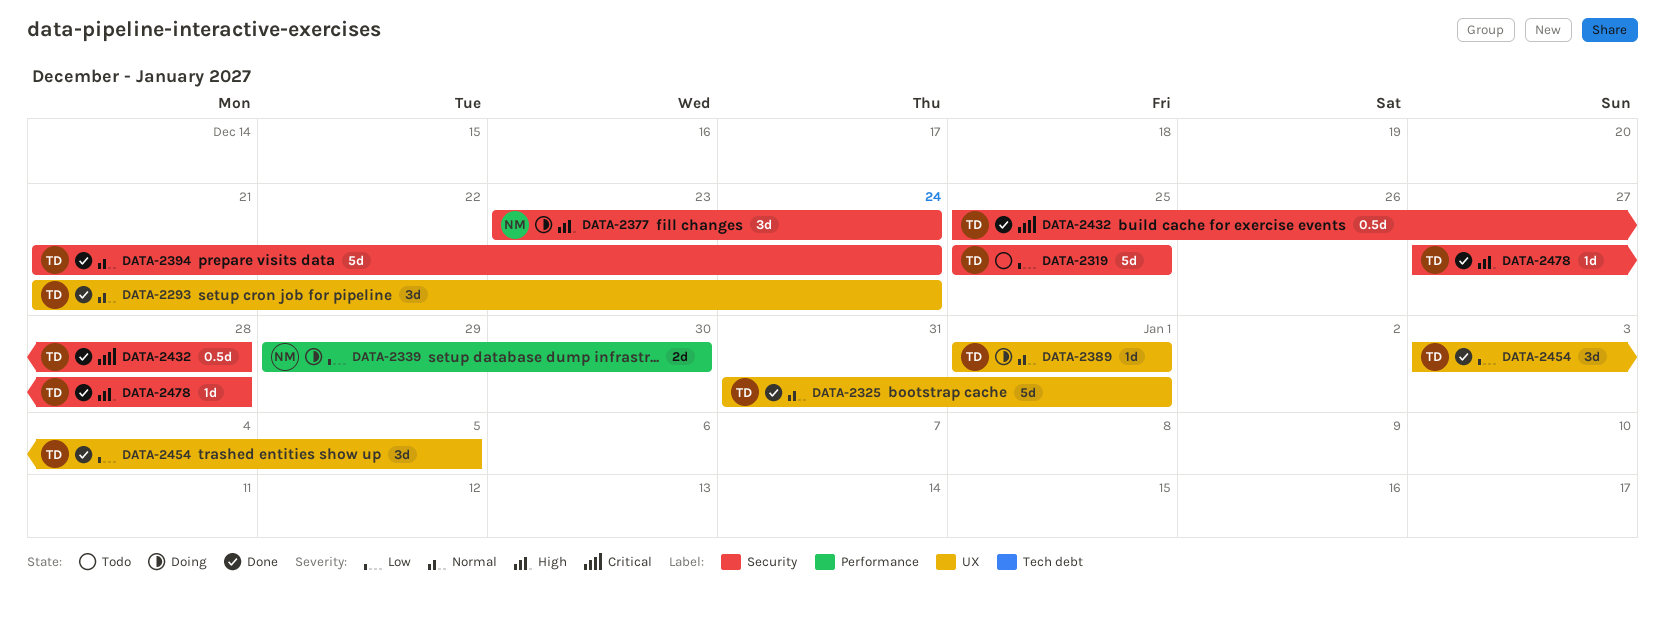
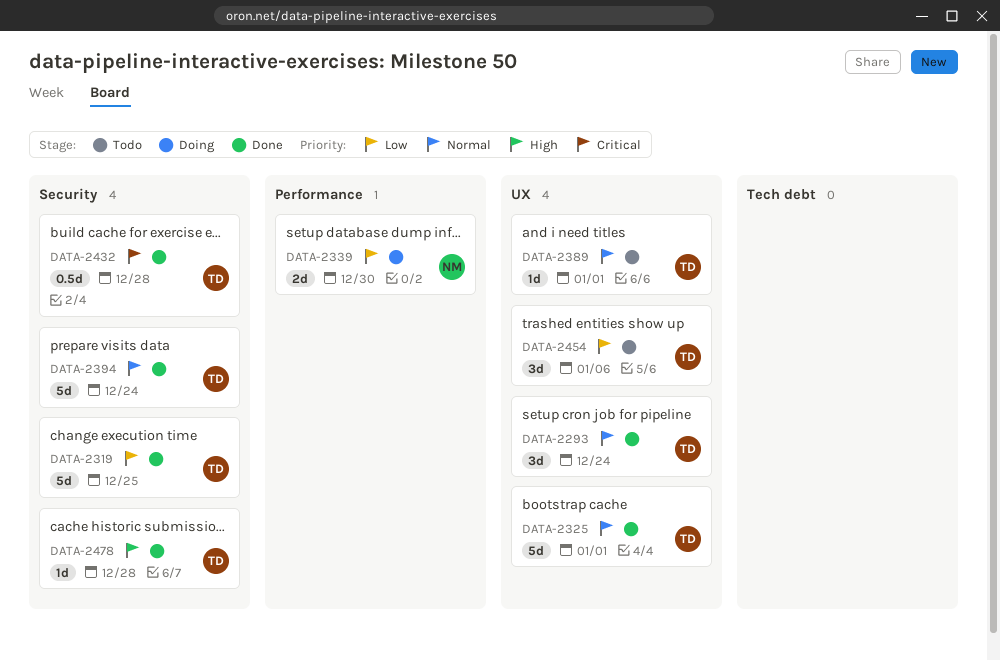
DATA-2319, status: Todo -> Done
DATA-2377: present -> none
DATA-2389, status: Doing -> Todo
DATA-2454, status: Done -> Todo
DATA-2454, due: Jan 5 -> Jan 6

